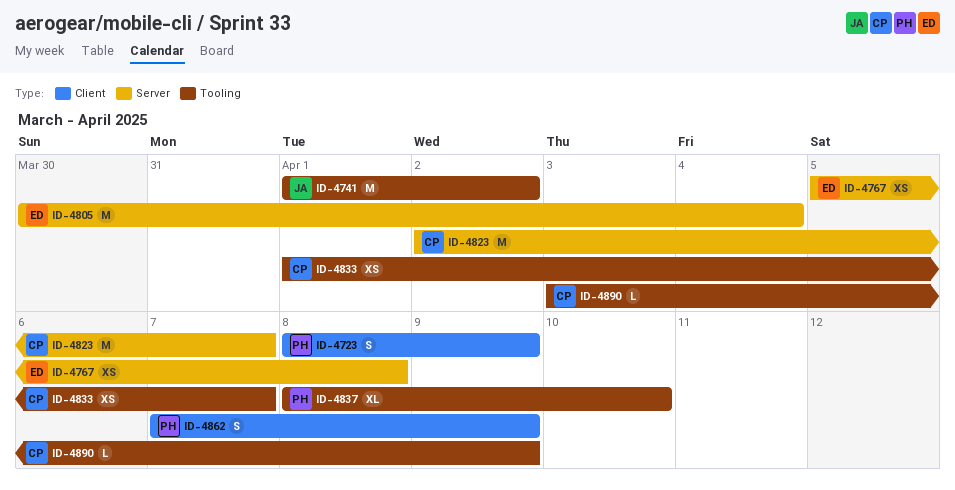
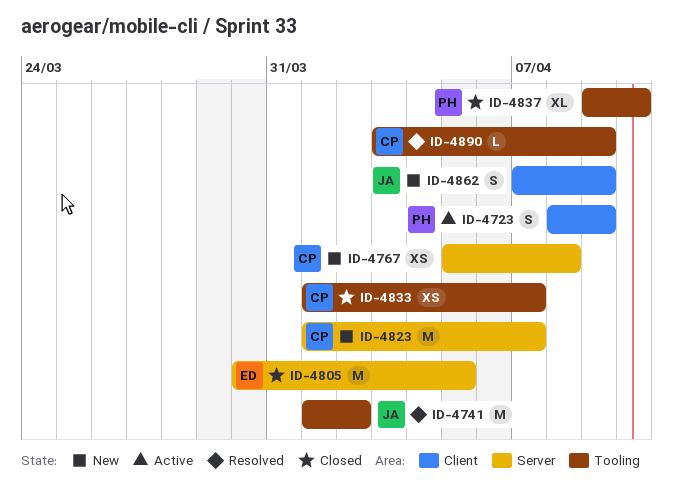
ID-4767, owner: ED -> CP
ID-4805, due: Apr 4 -> Apr 5
ID-4823, start: Apr 2 -> Apr 1
ID-4837, start: Apr 8 -> Apr 9
ID-4862, owner: PH -> JA

